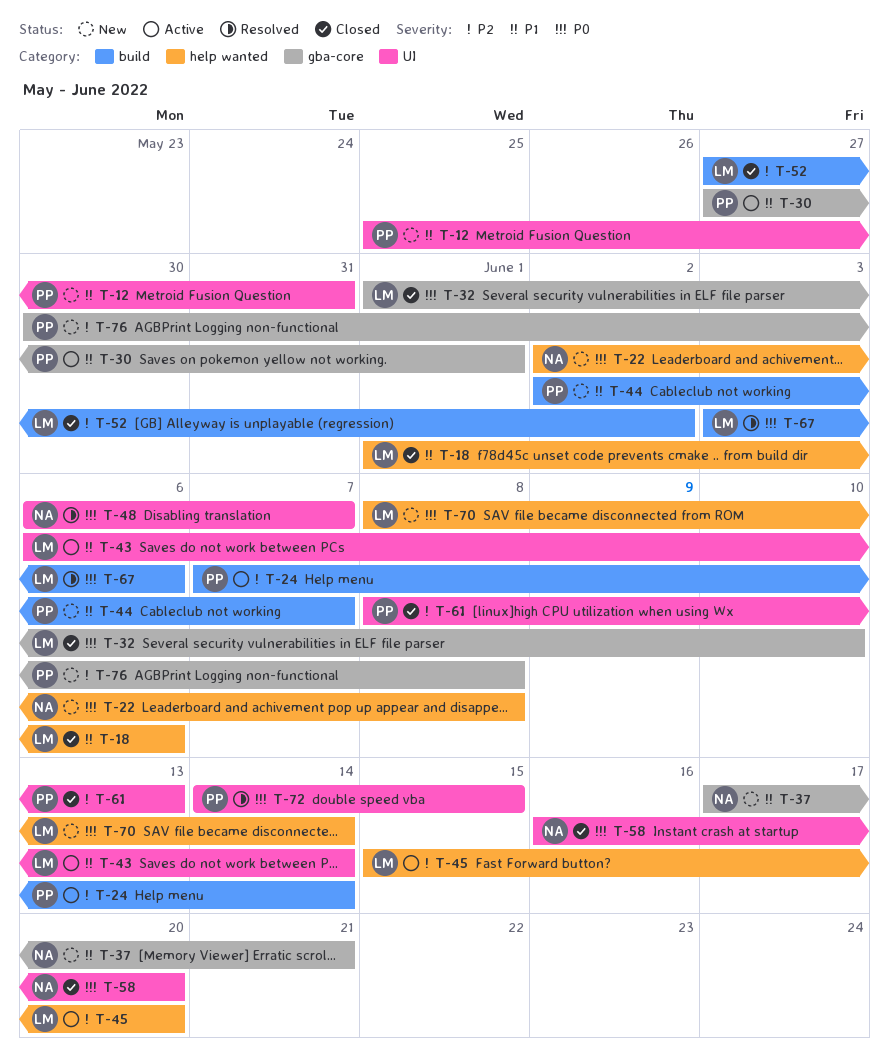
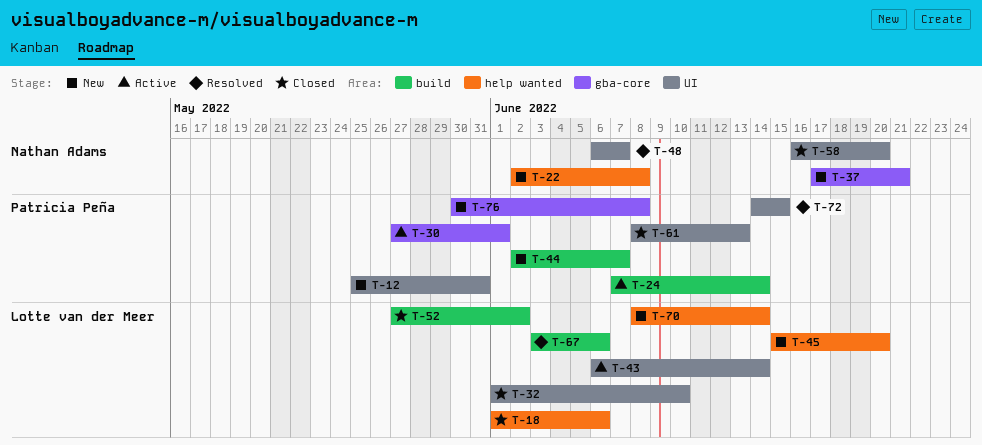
T-32, label: gba-core -> UI
T-45, status: Active -> New

